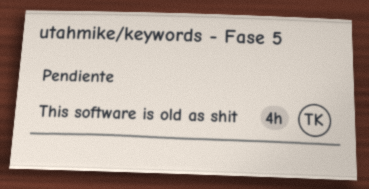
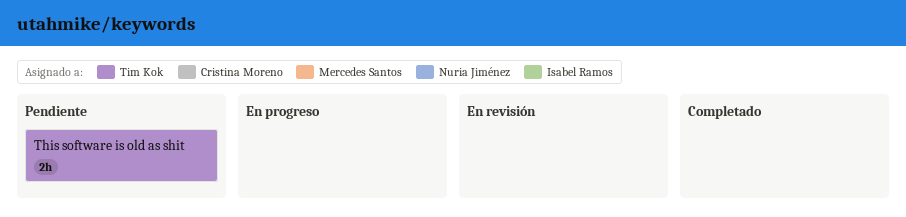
This software is old as shit, estimate: 4h -> 2h

